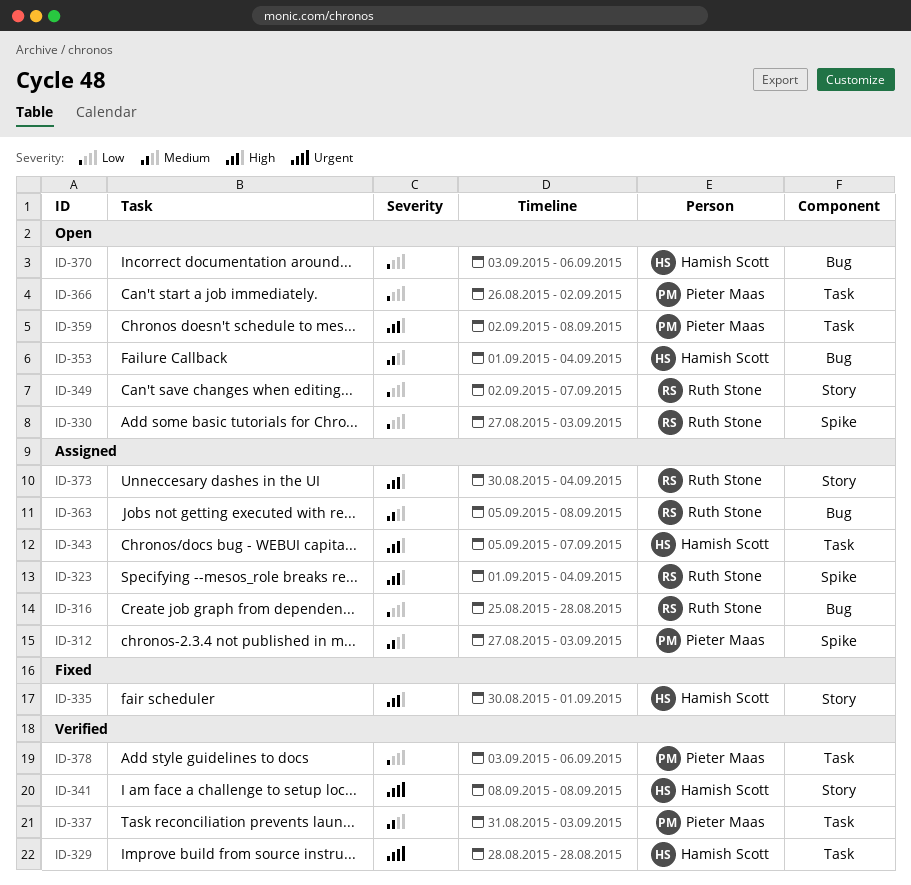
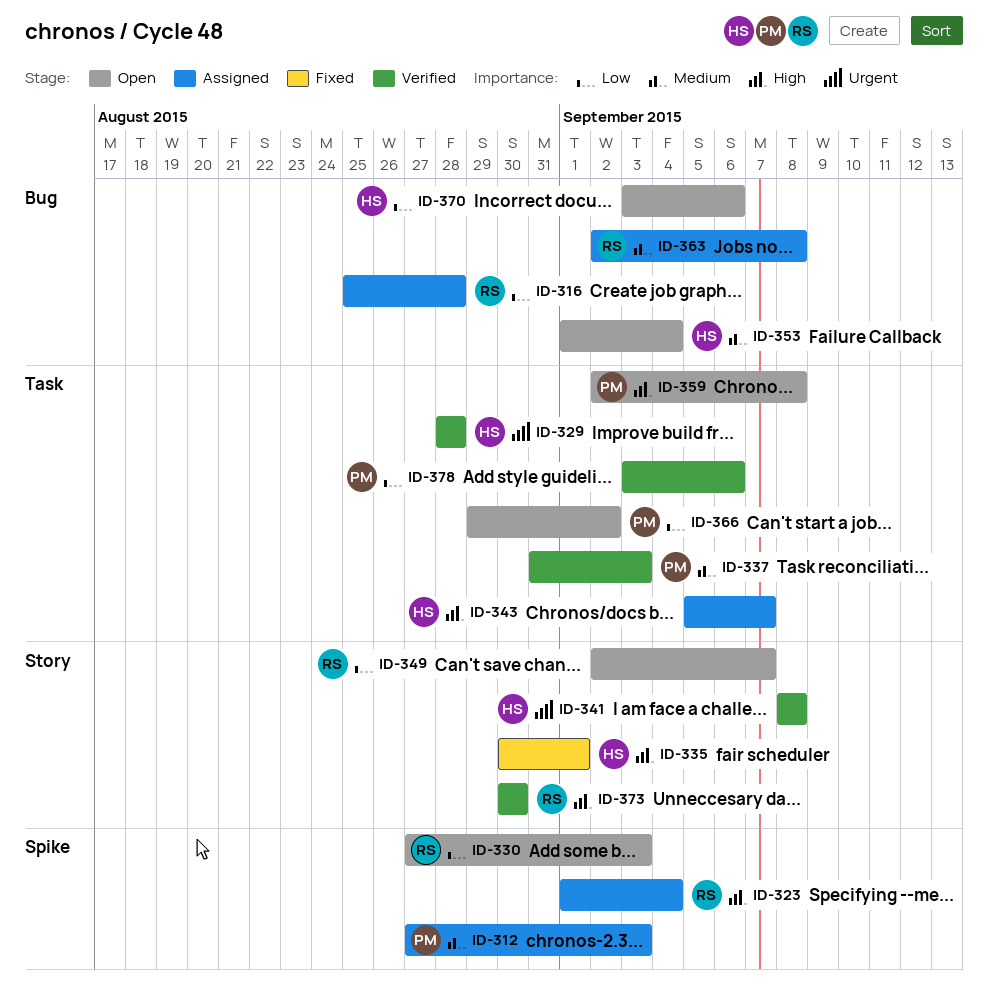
ID-363, start: Sep 5 -> Sep 2
ID-366, start: Aug 26 -> Aug 29
ID-373, status: Assigned -> Verified
ID-373, due: Sep 4 -> Aug 30

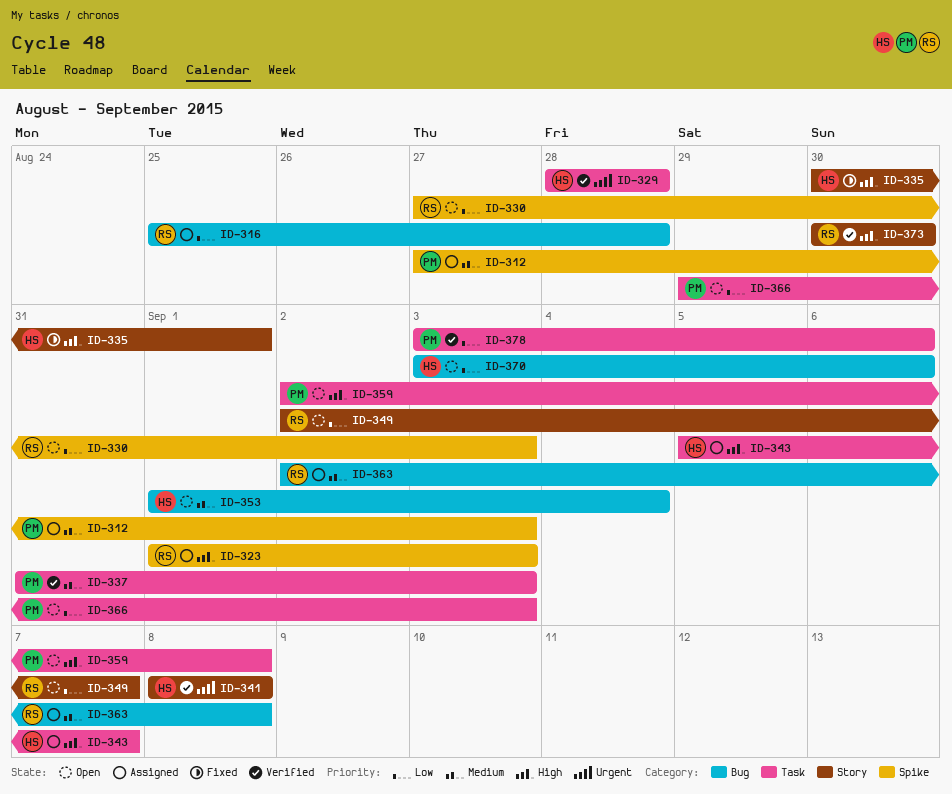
ID-323, due: Sep 4 -> Sep 3
ID-366, due: Sep 2 -> Sep 3

